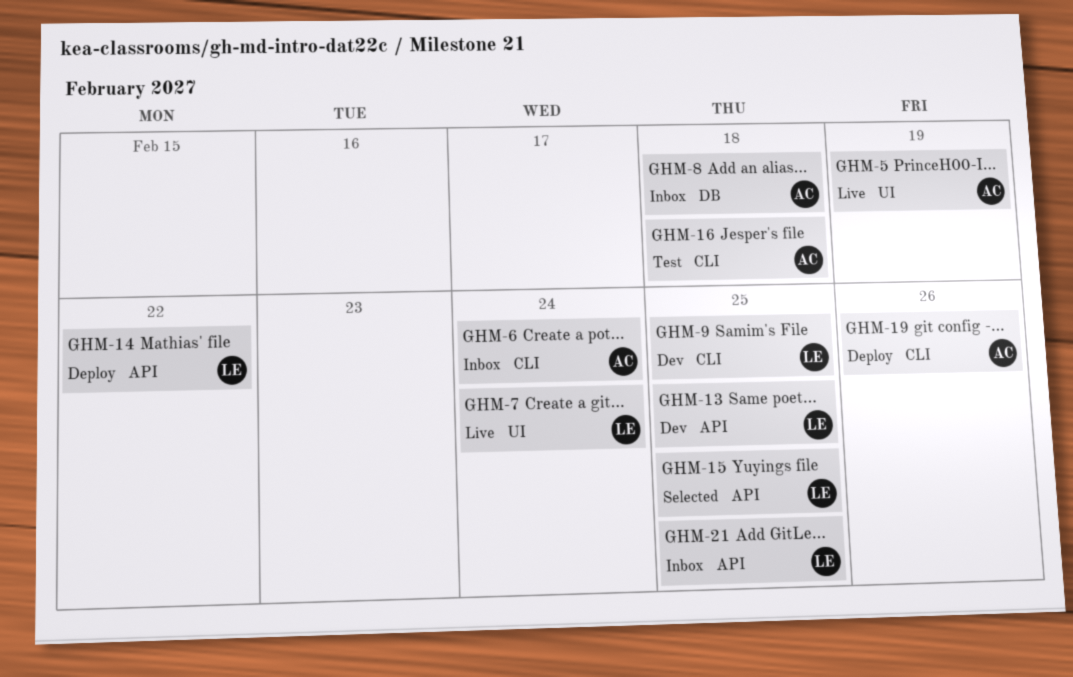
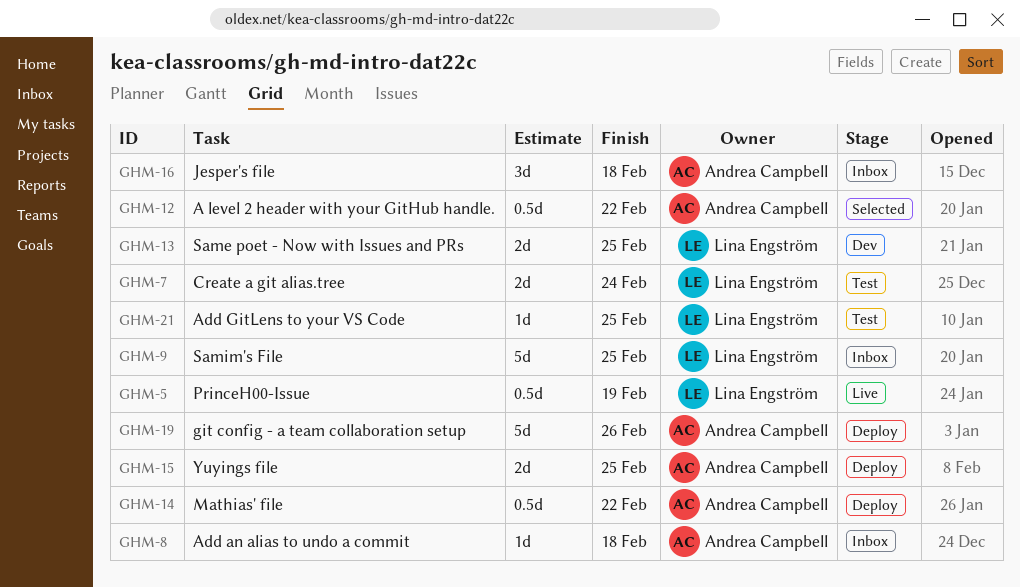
GHM-5, owner: Andrea Campbell -> Lina Engström
GHM-6: present -> none
GHM-7, status: Live -> Test
GHM-9, status: Dev -> Inbox
GHM-12: none -> present
GHM-14, owner: Lina Engström -> Andrea Campbell
GHM-15, status: Selected -> Deploy
GHM-15, owner: Lina Engström -> Andrea Campbell
GHM-16, status: Test -> Inbox
GHM-21, status: Inbox -> Test

